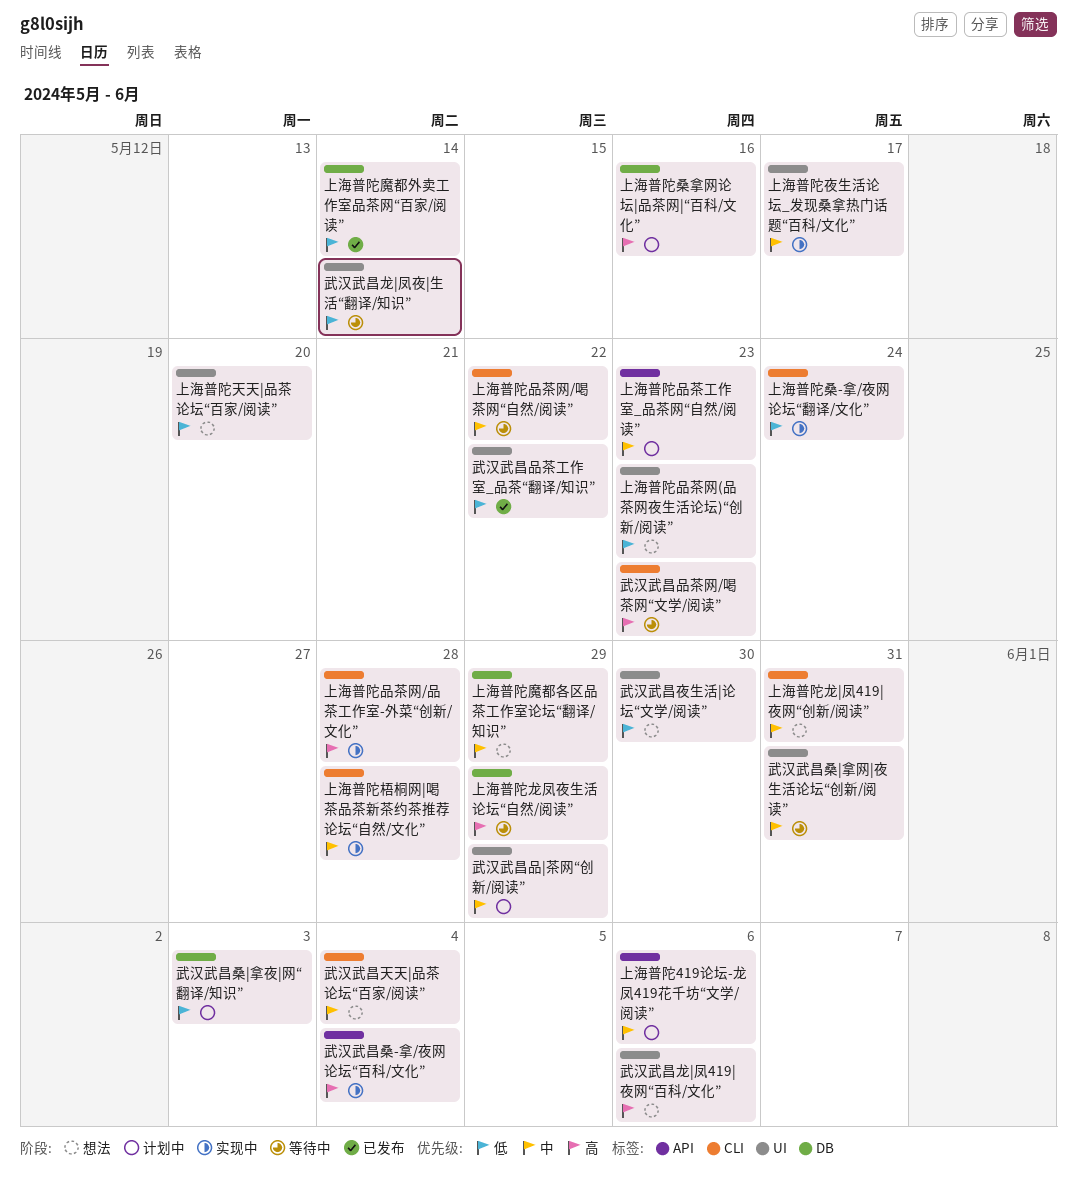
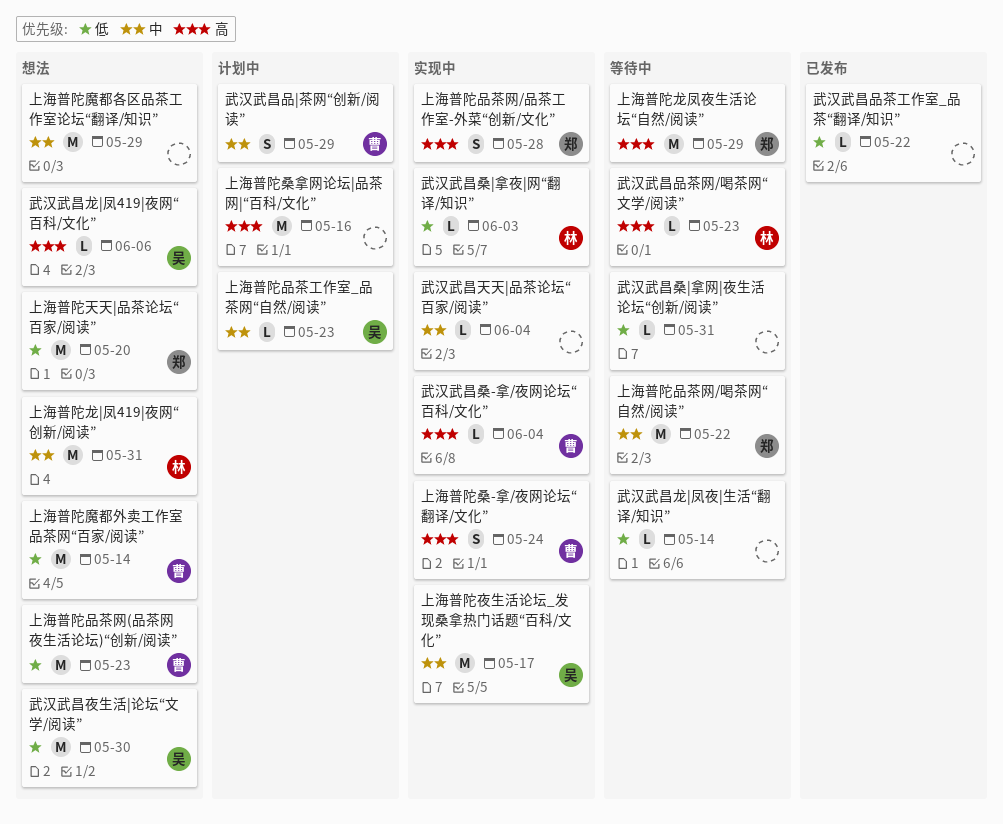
上海普陀419论坛-龙凤419花千坊“文学/阅读”: present -> none
上海普陀桑-拿/夜网论坛“翻译/文化”, priority: 低 -> 高
上海普陀梧桐网|喝茶品茶新茶约茶推荐论坛“自然/文化”: present -> none
上海普陀魔都外卖工作室品茶网“百家/阅读”, status: 已发布 -> 想法
武汉武昌天天|品茶论坛“百家/阅读”, status: 想法 -> 实现中
武汉武昌桑|拿夜|网“翻译/知识”, status: 计划中 -> 实现中
武汉武昌桑|拿网|夜生活论坛“创新/阅读”, priority: 中 -> 低

